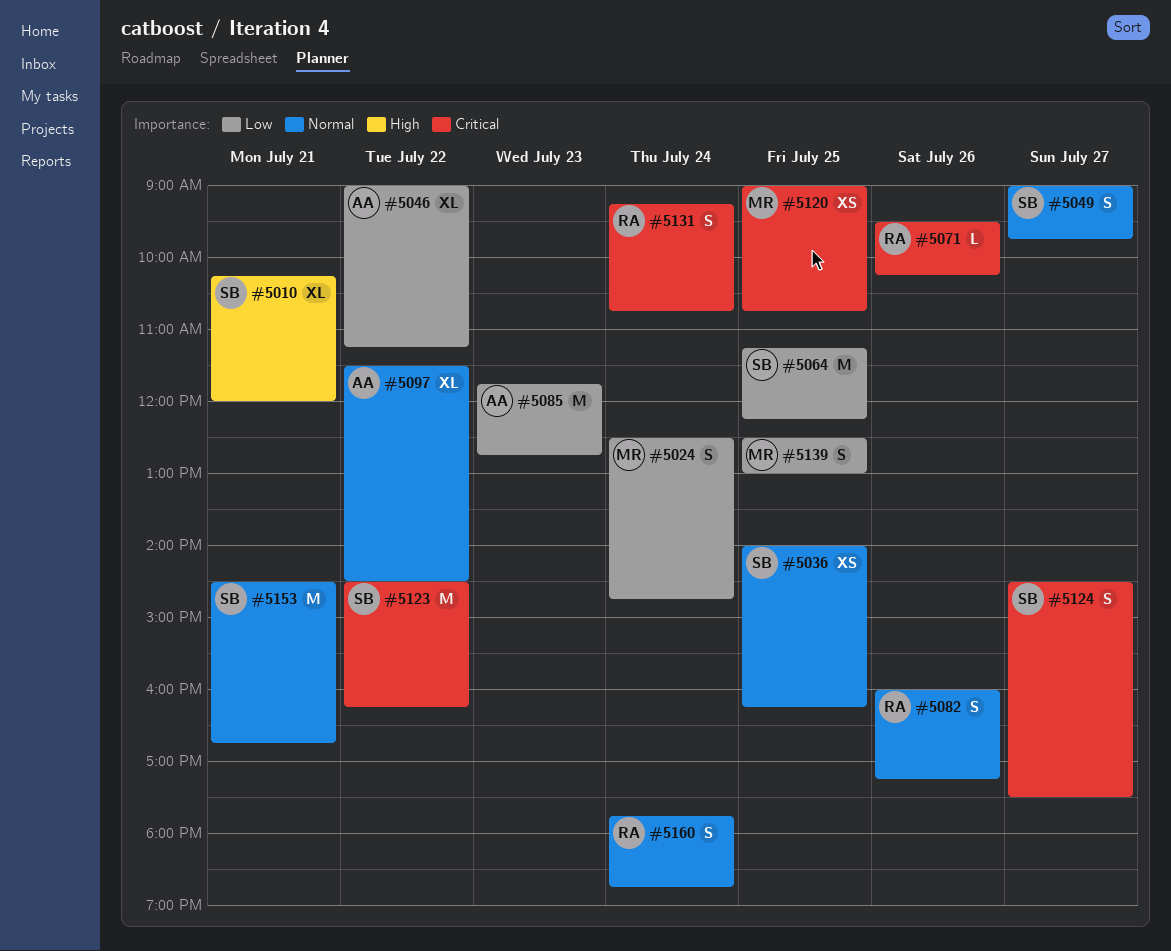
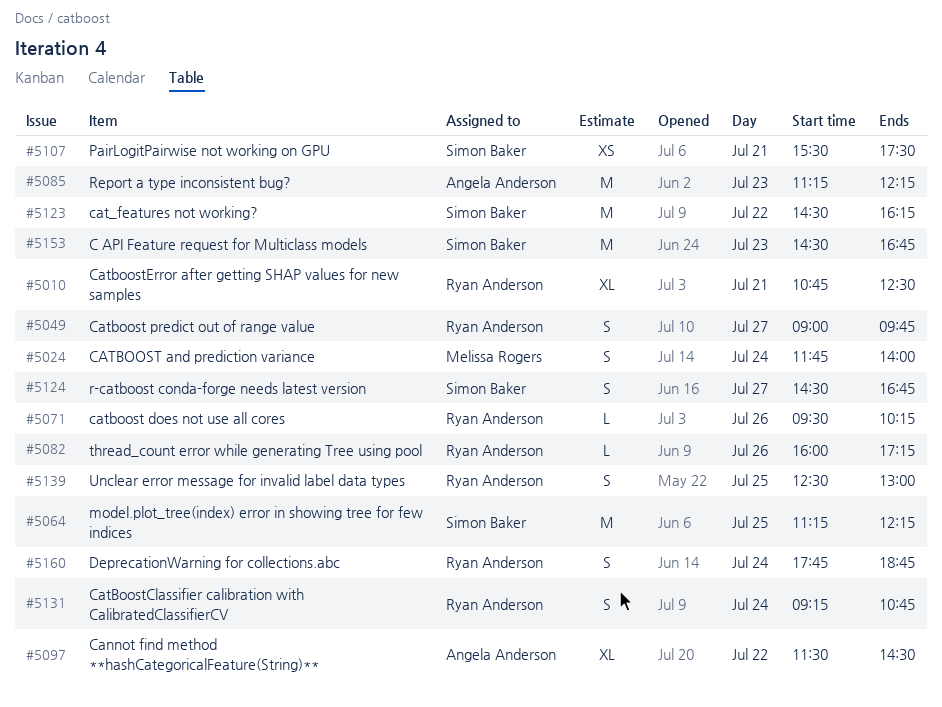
#5010, owner: Simon Baker -> Ryan Anderson
#5010, begins: 10:15 -> 10:45
#5010, ends: 12:00 -> 12:30
#5024, begins: 12:30 -> 11:45
#5024, ends: 14:45 -> 14:00
#5036: present -> none
#5046: present -> none
#5049, owner: Simon Baker -> Ryan Anderson
#5082, estimate: S -> L
#5085, begins: 11:45 -> 11:15
#5085, ends: 12:45 -> 12:15
#5107: none -> present
#5120: present -> none
#5124, ends: 17:30 -> 16:45
#5139, owner: Melissa Rogers -> Ryan Anderson
#5153, day: Jul 21 -> Jul 23

